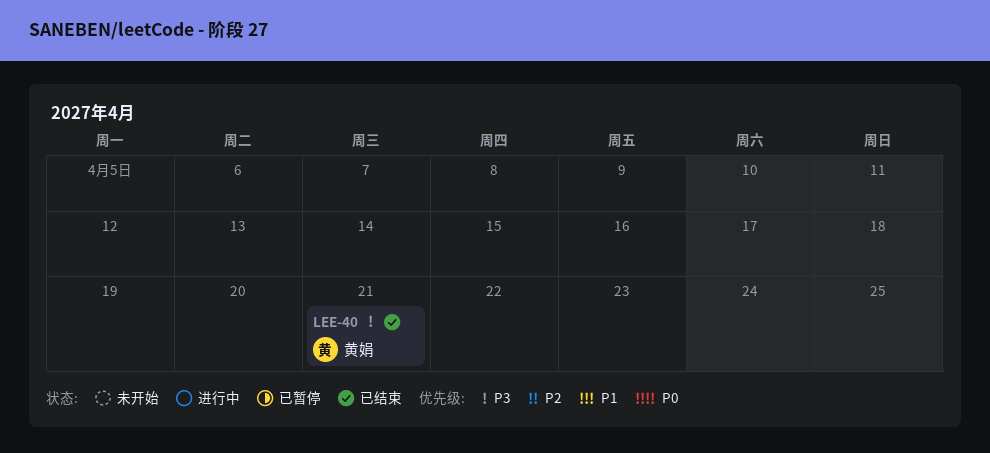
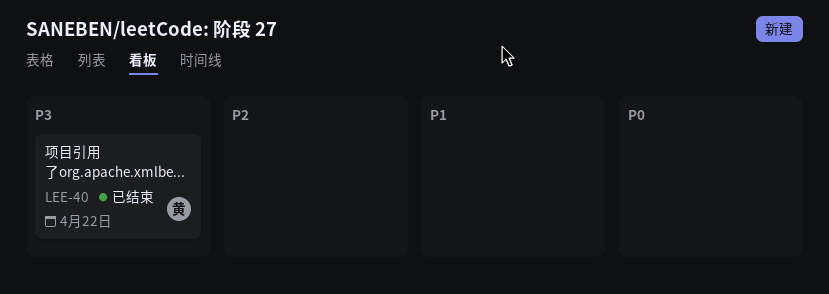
LEE-40, due: Apr 21 -> Apr 22

